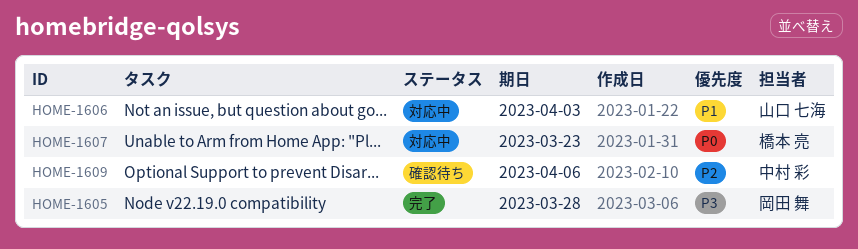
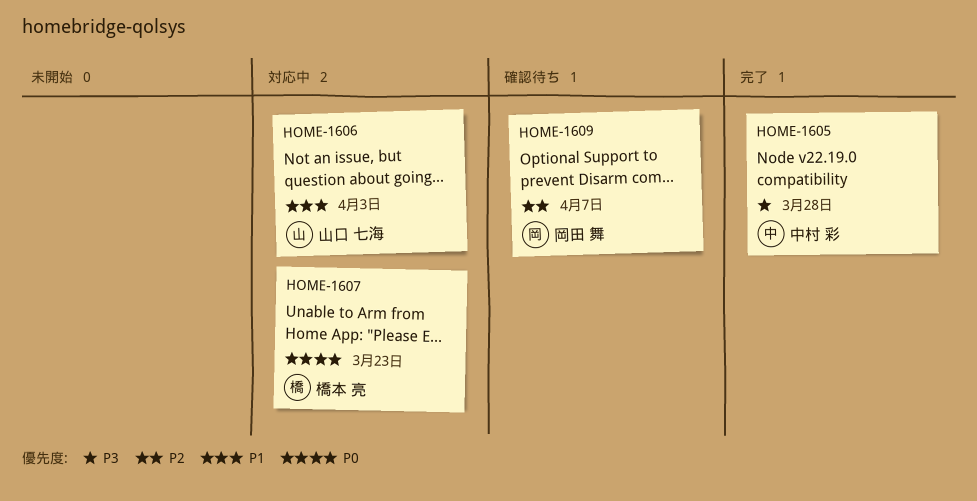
HOME-1605, owner: 岡田 舞 -> 中村 彩
HOME-1609, owner: 中村 彩 -> 岡田 舞
HOME-1609, due: Apr 6 -> Apr 7

